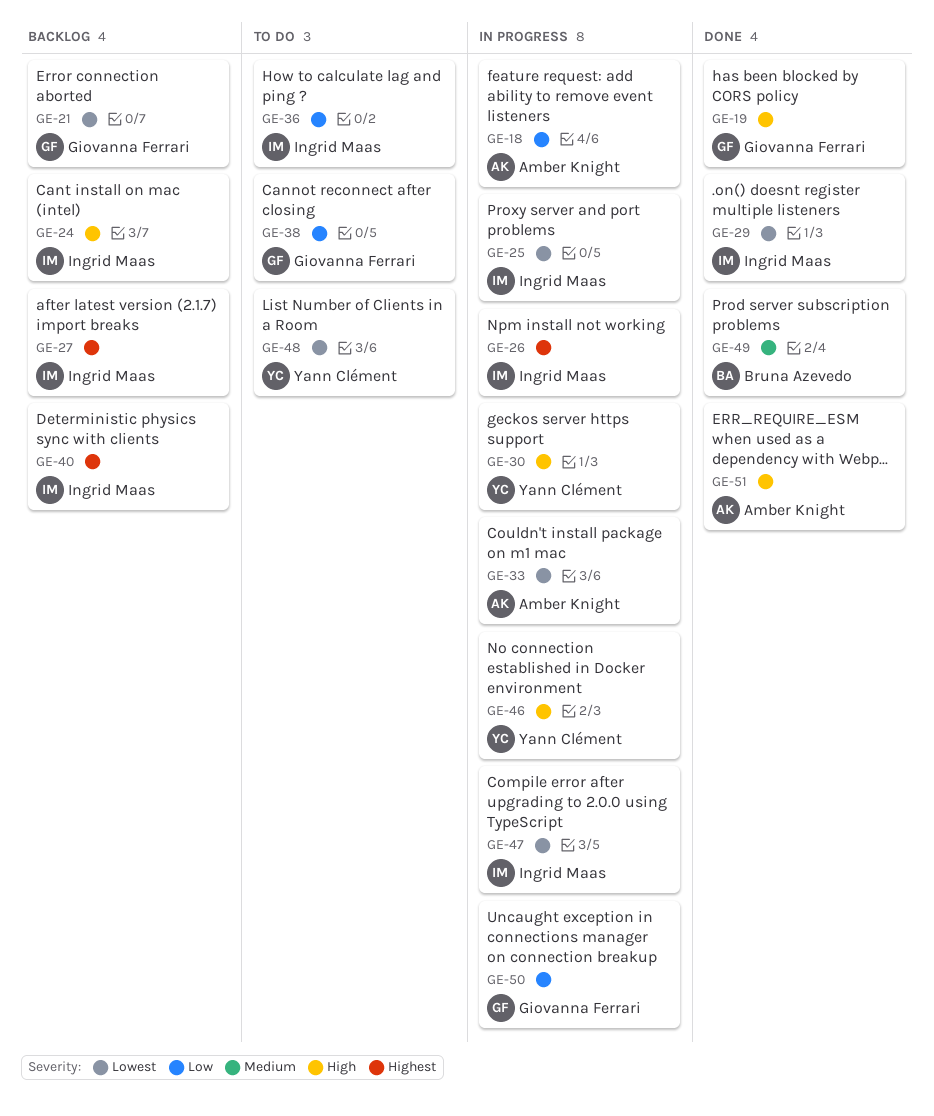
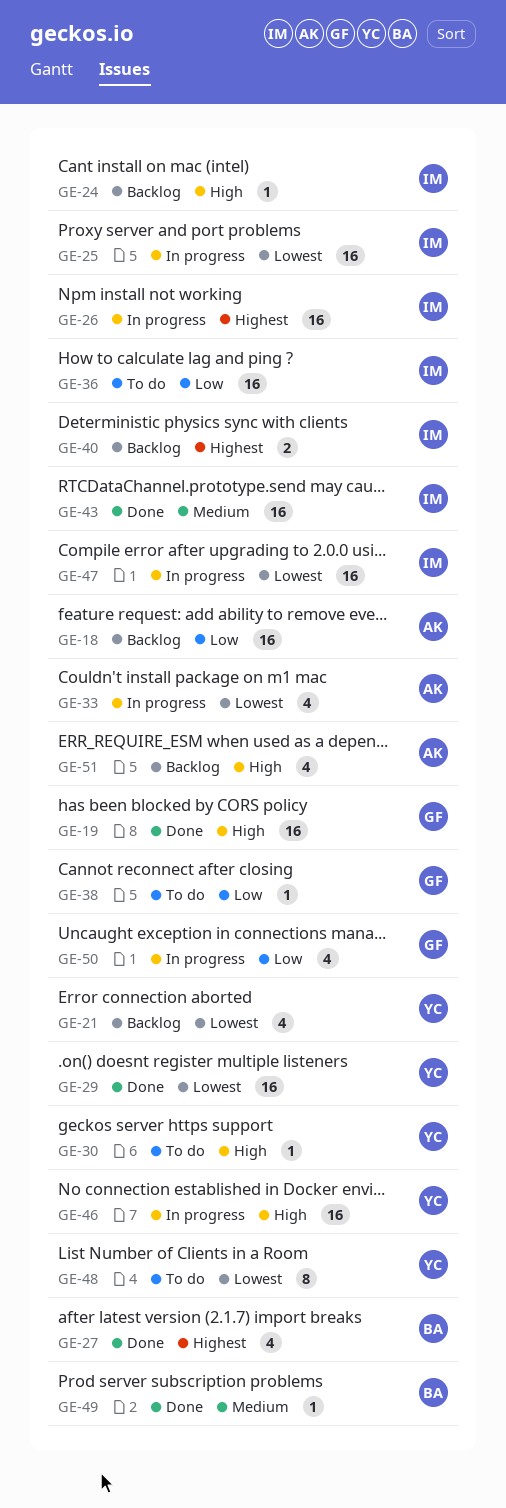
GE-18, status: In progress -> Backlog
GE-21, owner: Giovanna Ferrari -> Yann Clément
GE-27, status: Backlog -> Done
GE-27, owner: Ingrid Maas -> Bruna Azevedo
GE-29, owner: Ingrid Maas -> Yann Clément
GE-30, status: In progress -> To do
GE-43: none -> present
GE-51, status: Done -> Backlog

